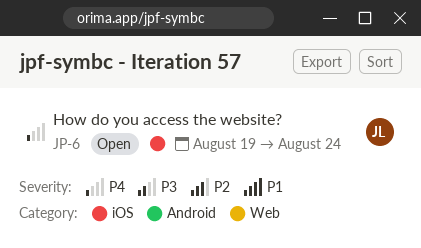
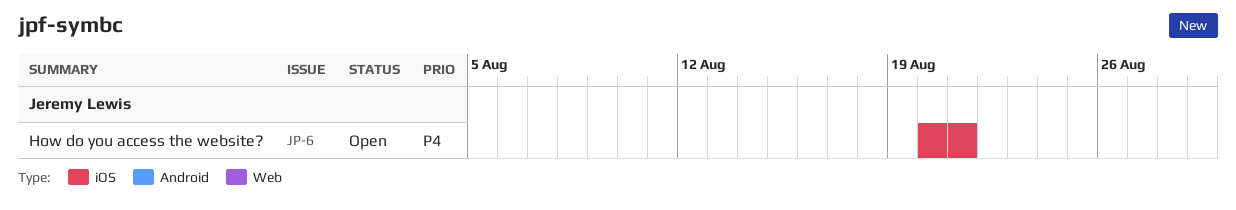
JP-6, start: Aug 19 -> Aug 20
JP-6, due: Aug 24 -> Aug 21

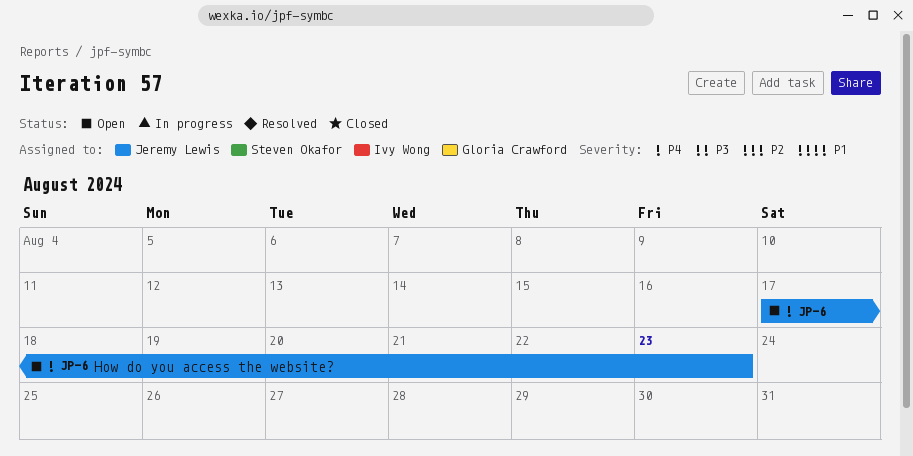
JP-6, start: Aug 20 -> Aug 17
JP-6, due: Aug 21 -> Aug 23

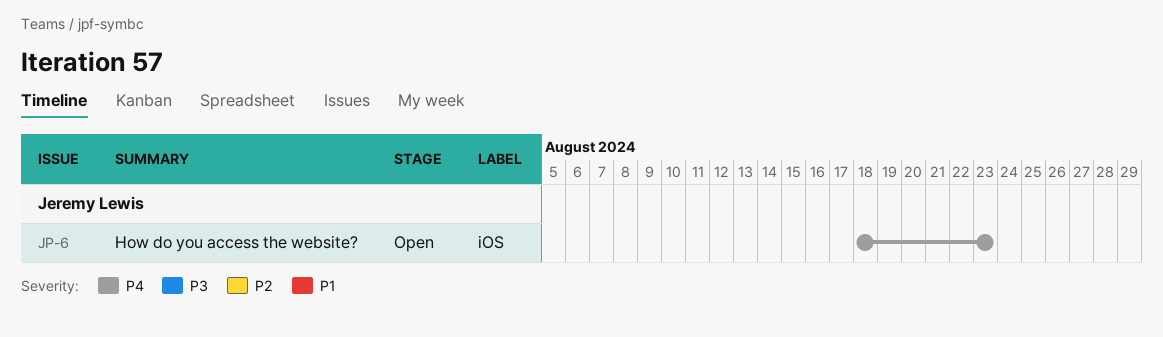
JP-6, start: Aug 17 -> Aug 18

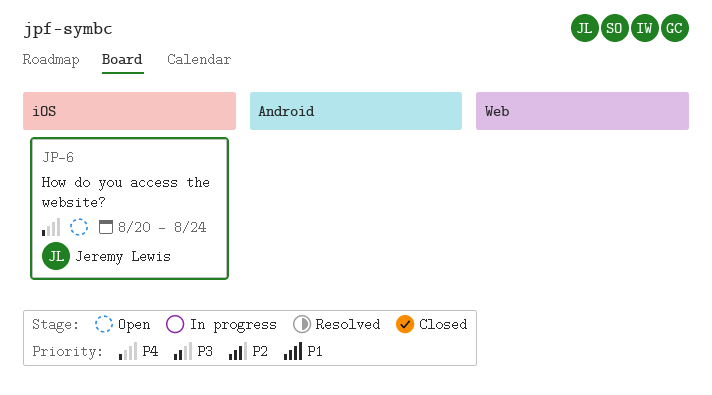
JP-6, start: Aug 18 -> Aug 20
JP-6, due: Aug 23 -> Aug 24

